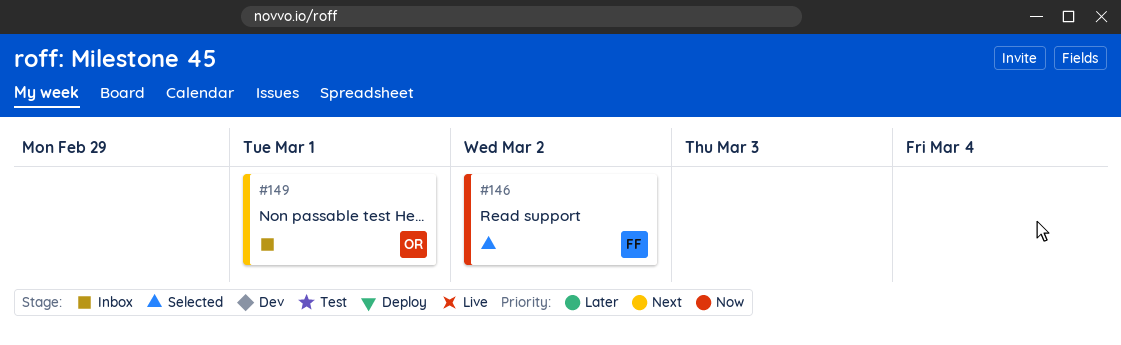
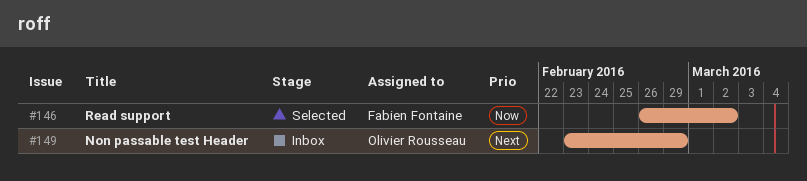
#149, due: Mar 1 -> Feb 29

